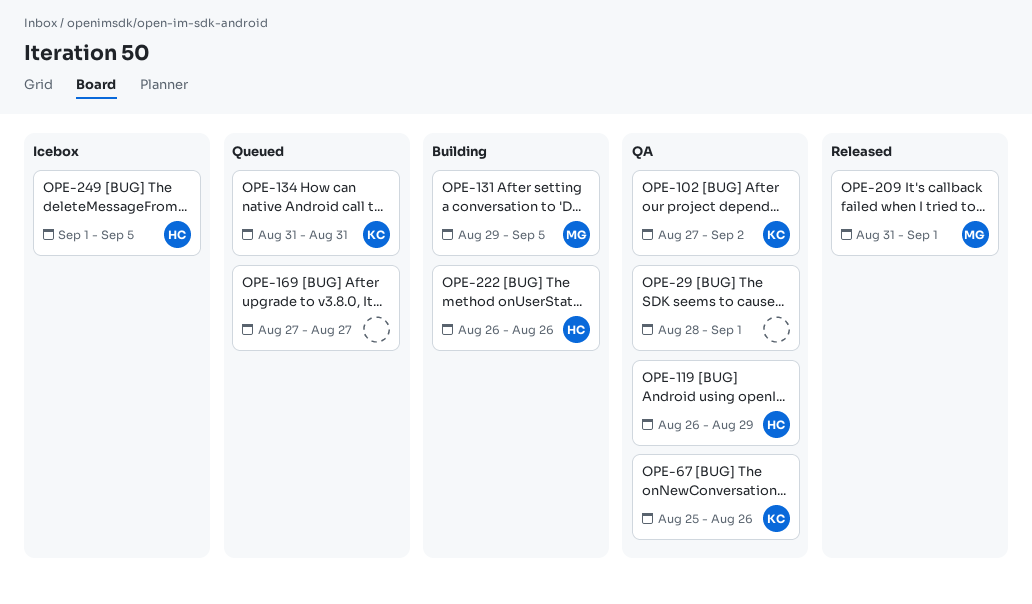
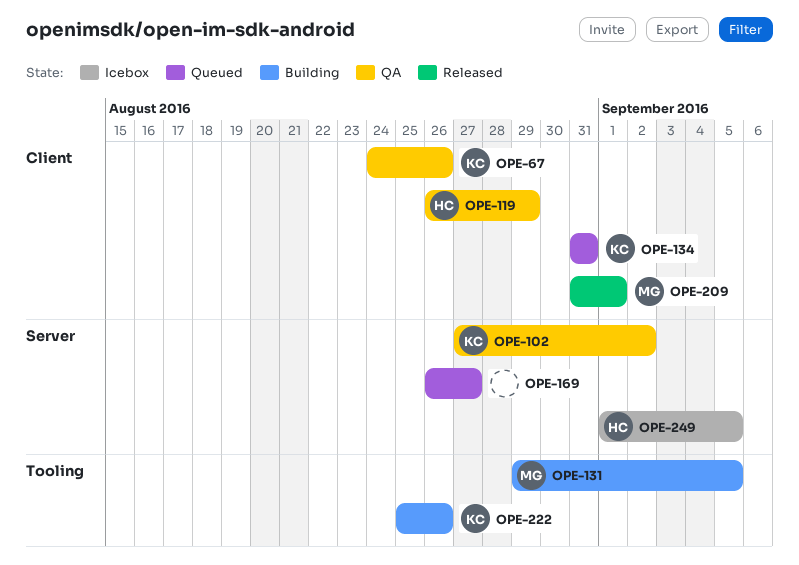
OPE-29: present -> none
OPE-67, start: Aug 25 -> Aug 24
OPE-169, start: Aug 27 -> Aug 26
OPE-222, owner: HC -> KC
OPE-222, start: Aug 26 -> Aug 25

